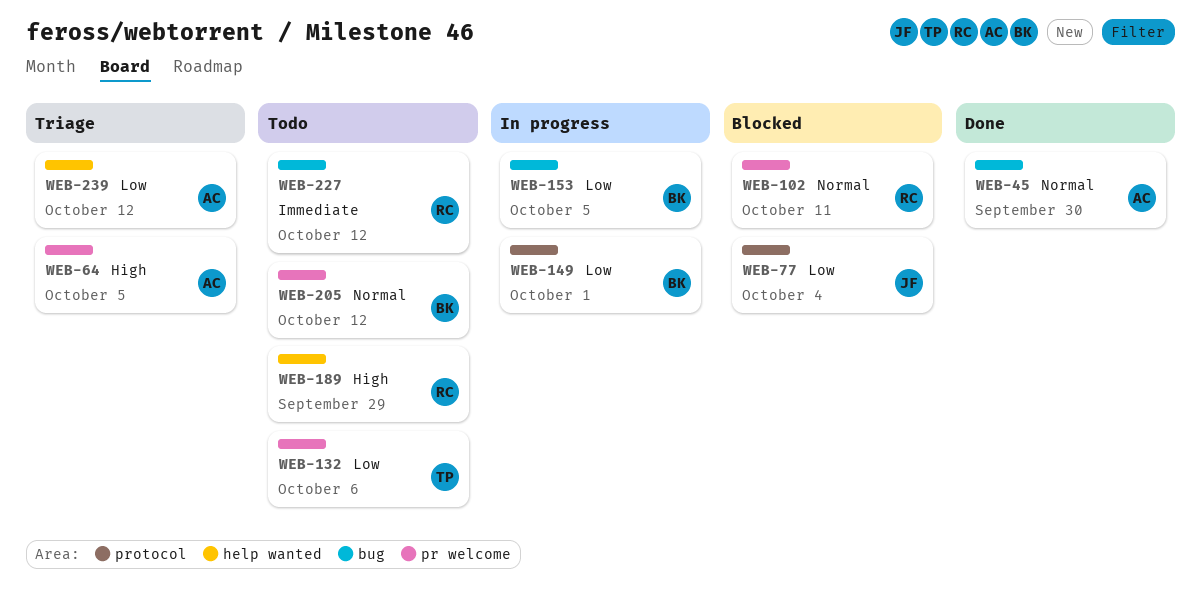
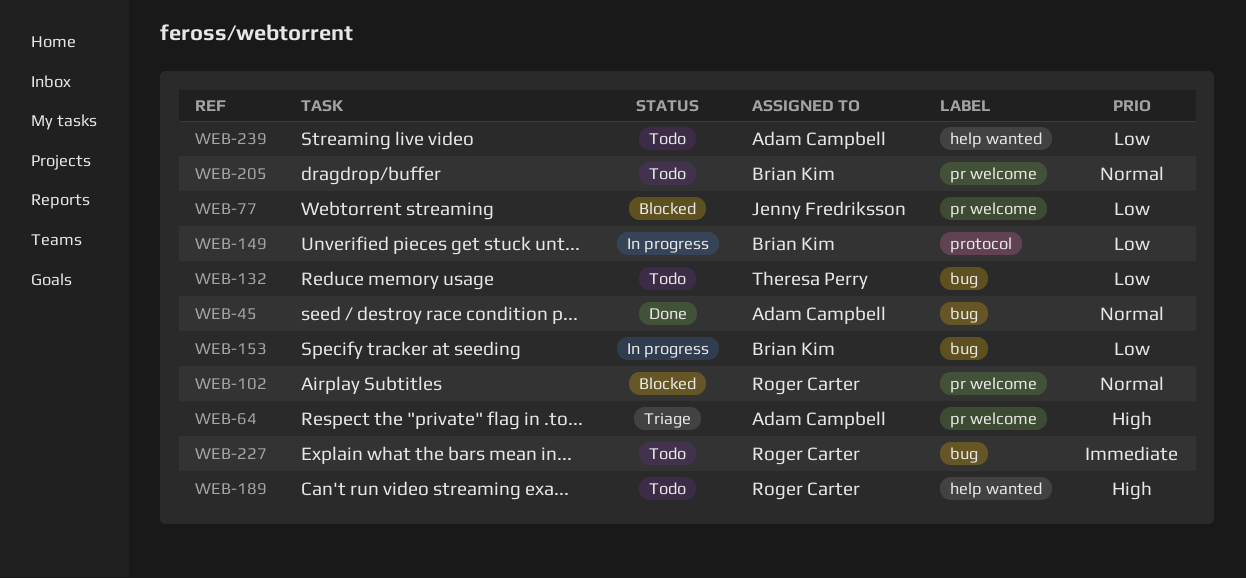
WEB-77, label: protocol -> pr welcome
WEB-132, label: pr welcome -> bug
WEB-239, status: Triage -> Todo

